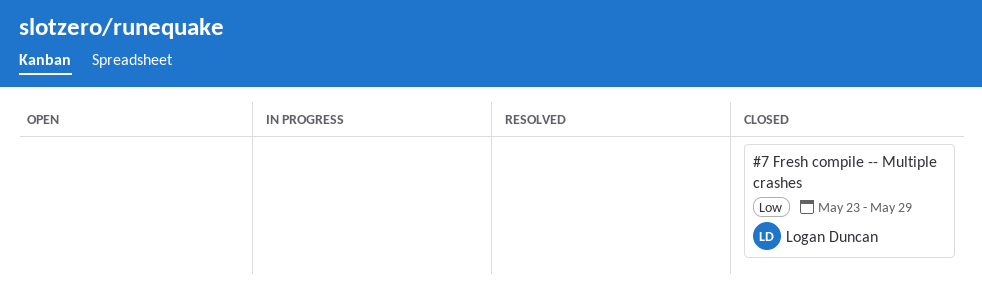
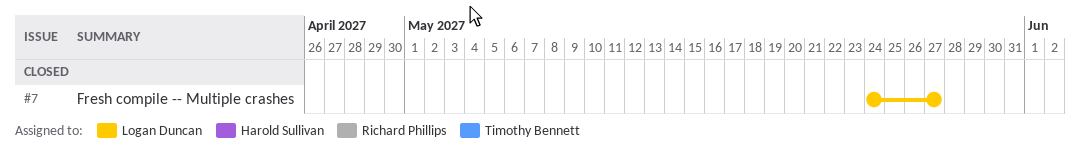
#7, start: May 23 -> May 24
#7, due: May 29 -> May 27

